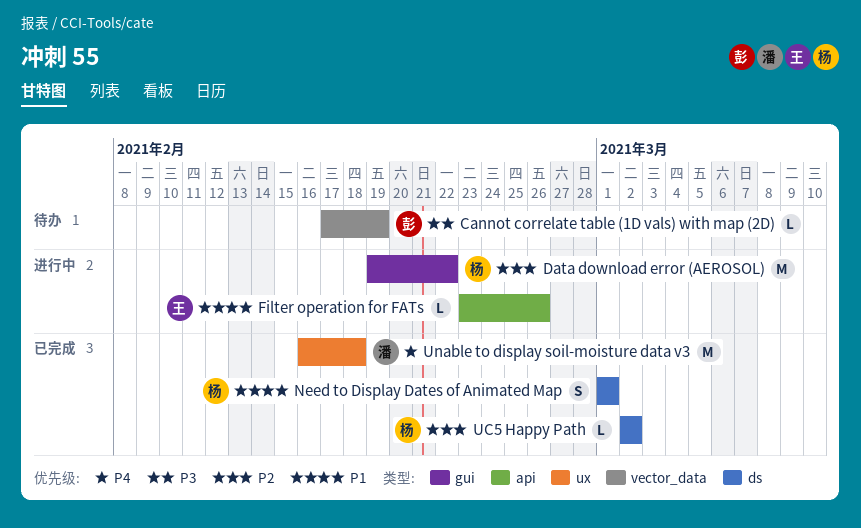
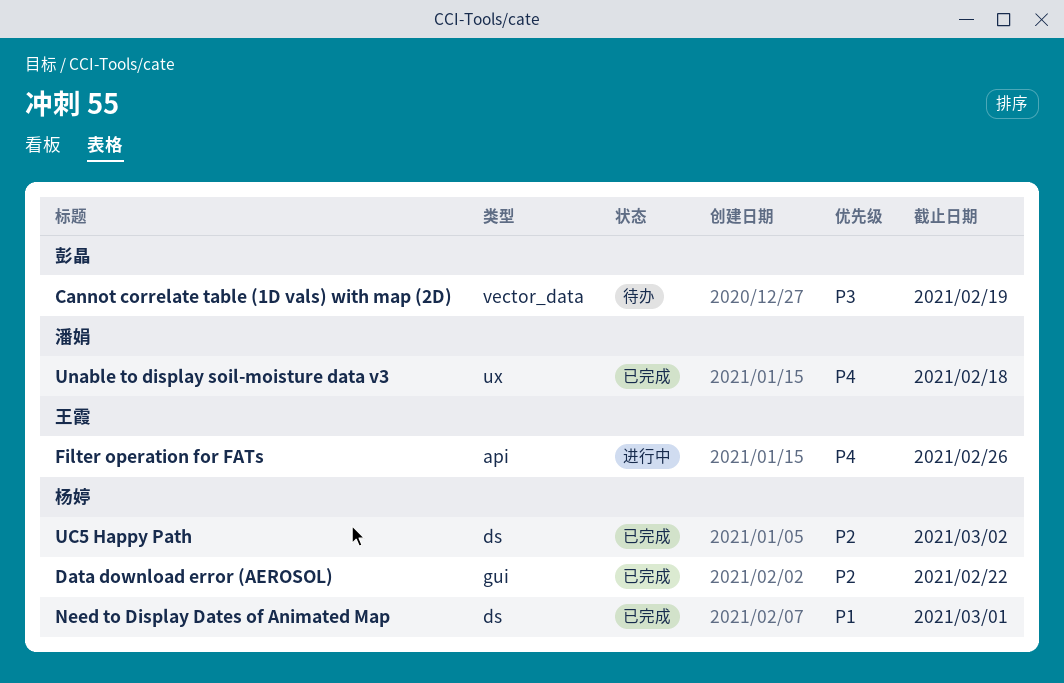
Data download error (AEROSOL), status: 进行中 -> 已完成
Filter operation for FATs, priority: P1 -> P4

